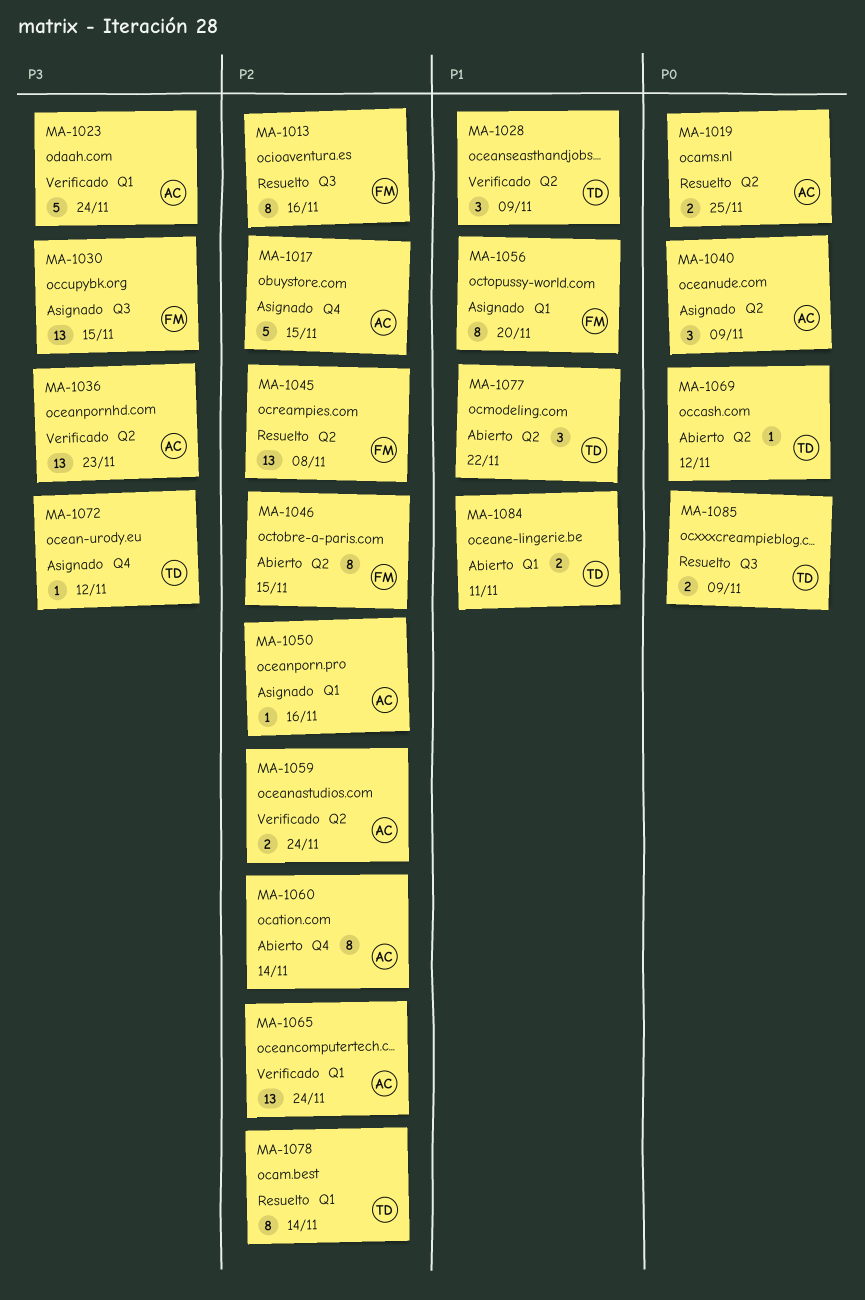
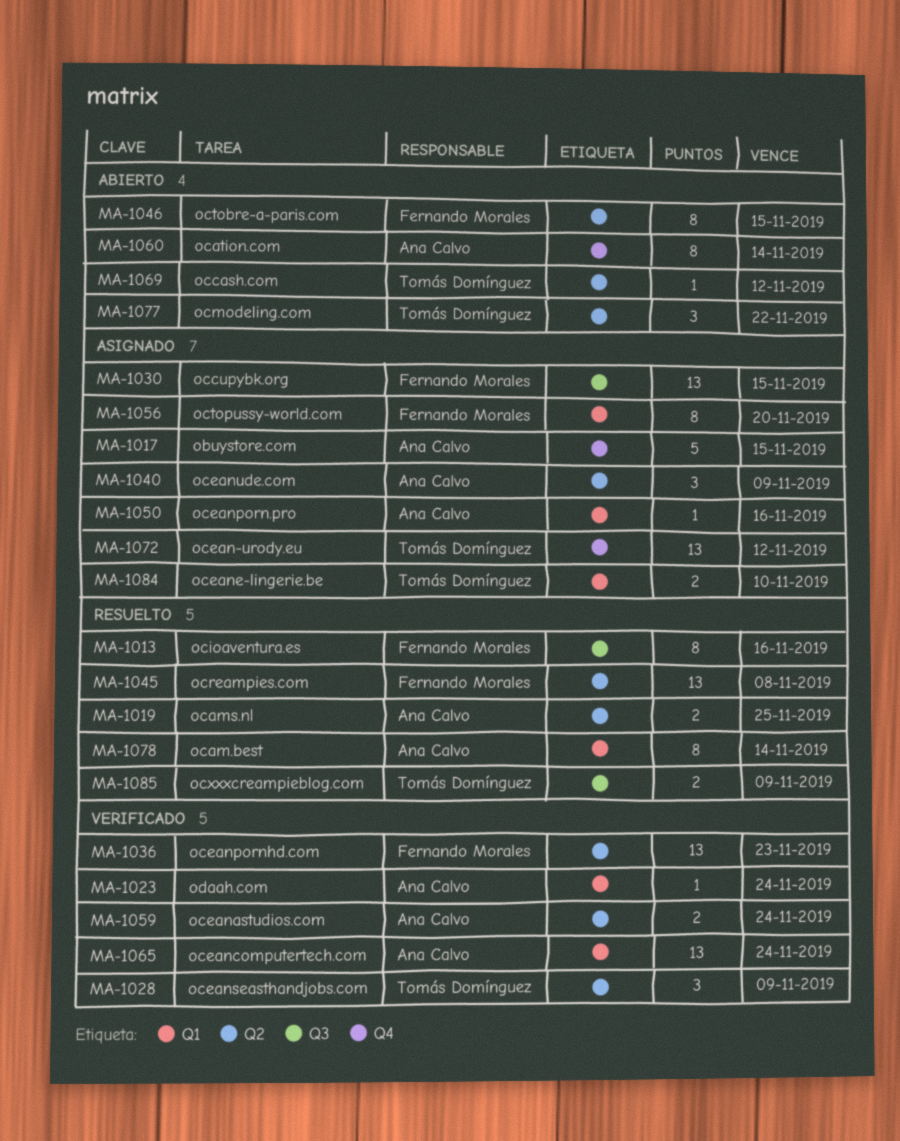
MA-1023, estimate: 5 -> 1
MA-1036, owner: Ana Calvo -> Fernando Morales
MA-1072, estimate: 1 -> 13
MA-1078, owner: Tomás Domínguez -> Ana Calvo
MA-1084, status: Abierto -> Asignado
MA-1084, due: Nov 11 -> Nov 10

